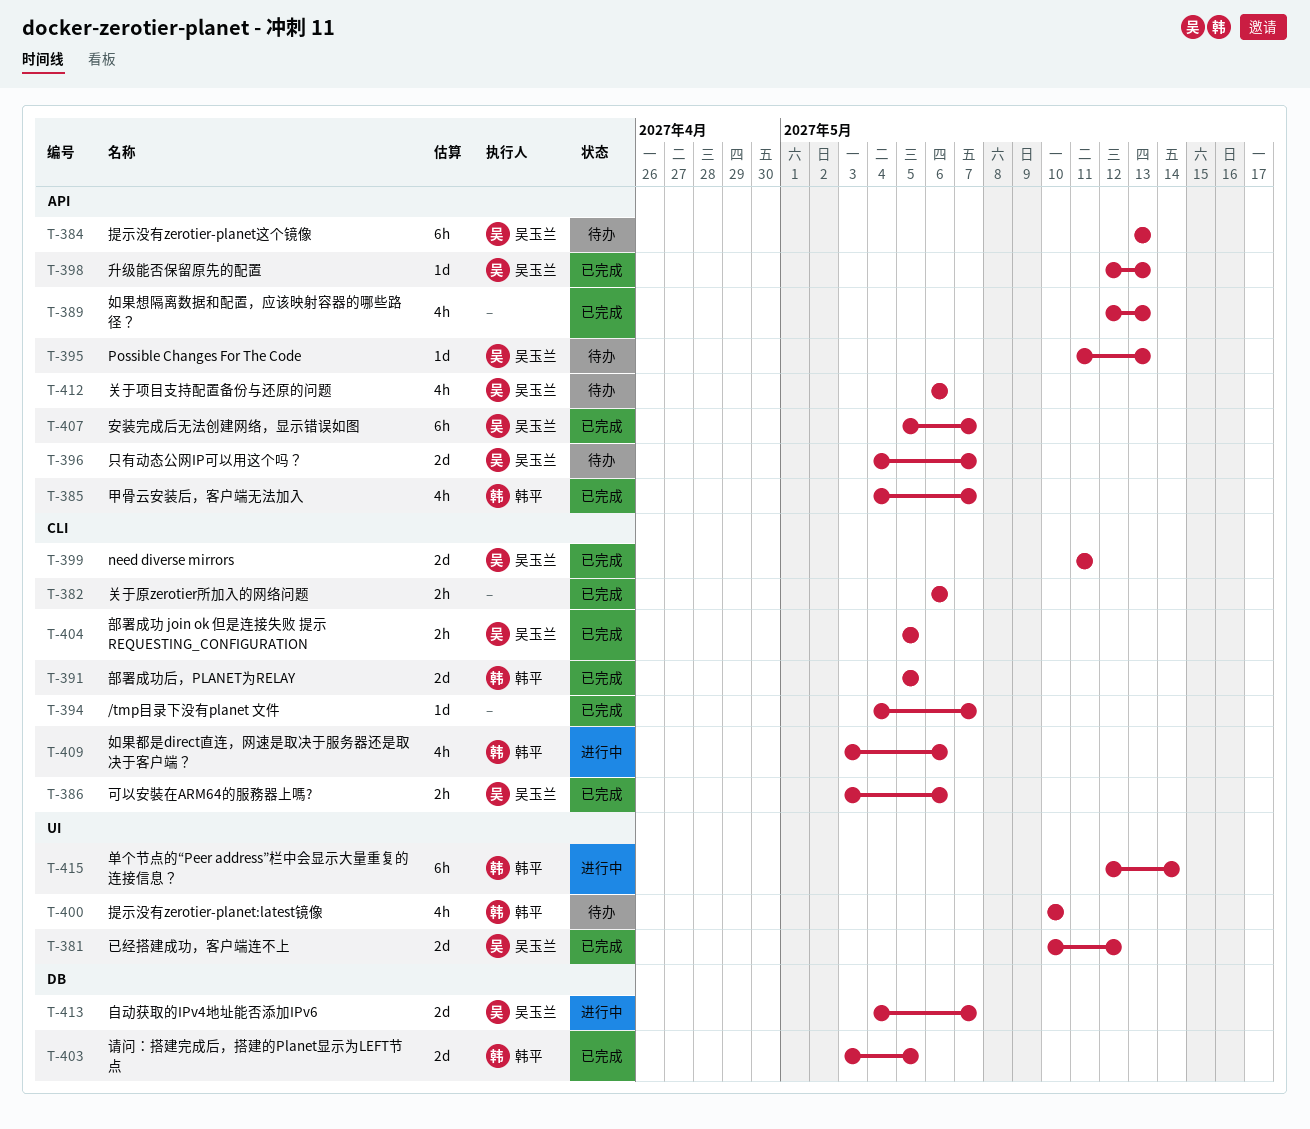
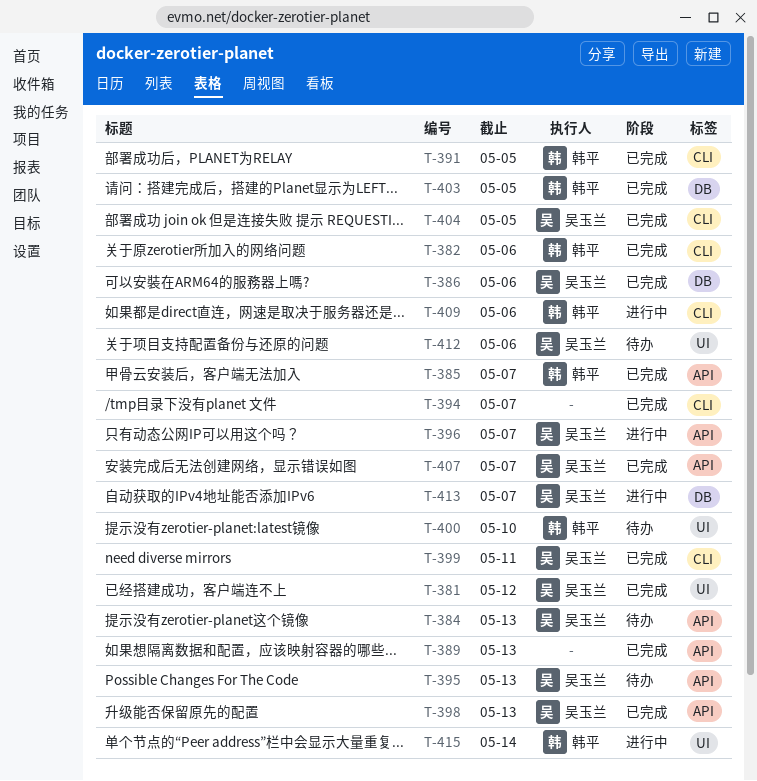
T-382, owner: none -> 韩平
T-386, label: CLI -> DB
T-396, status: 待办 -> 进行中
T-412, label: API -> UI

